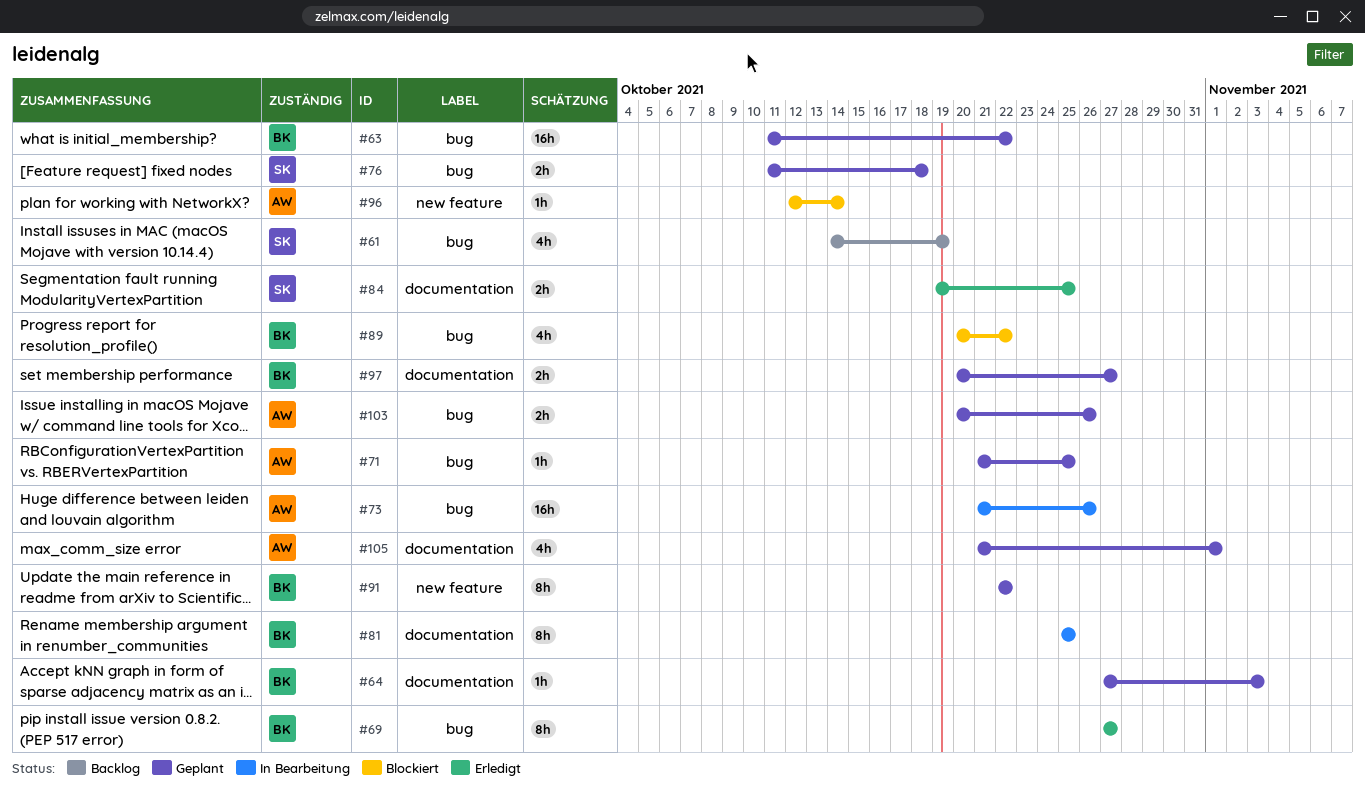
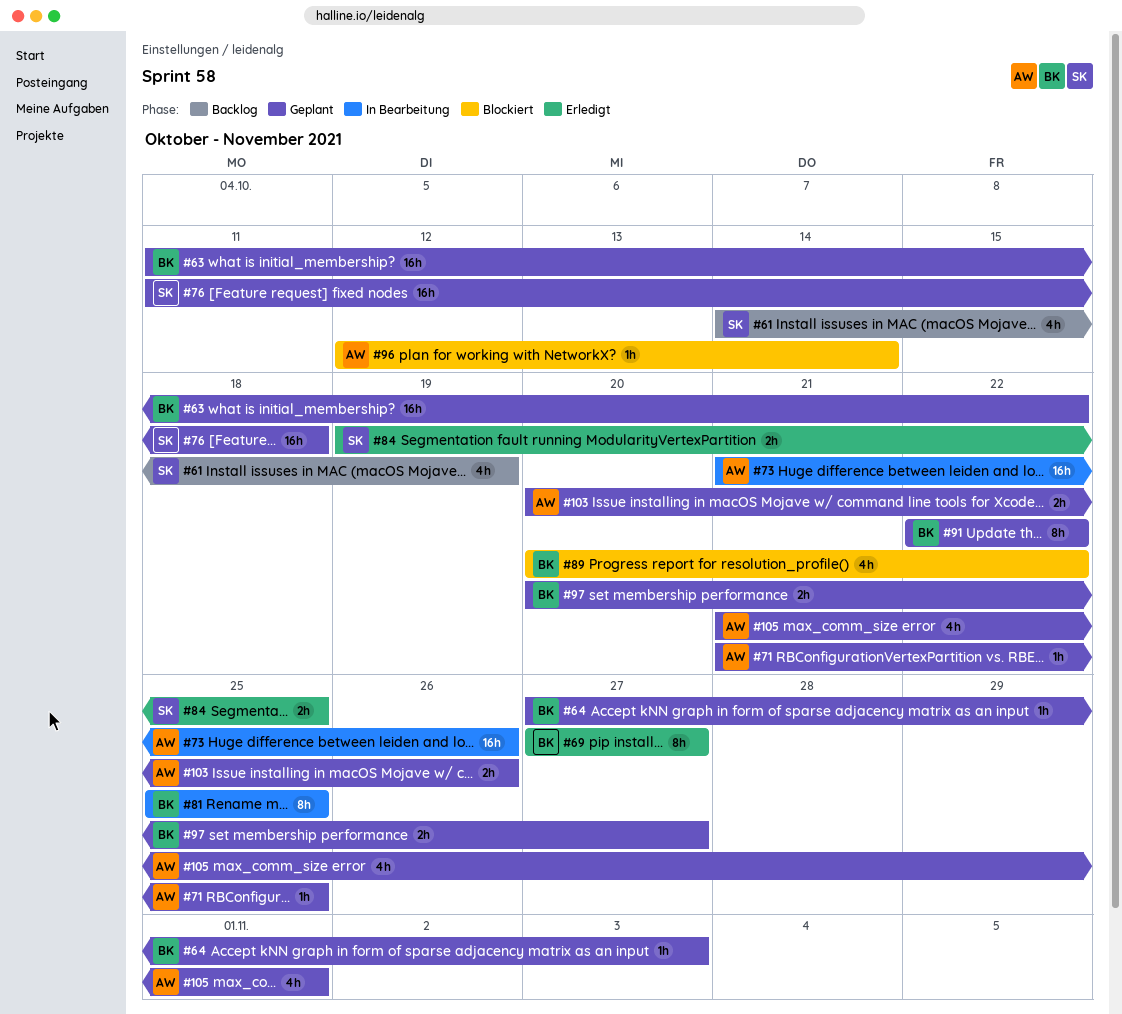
#76, estimate: 2h -> 16h

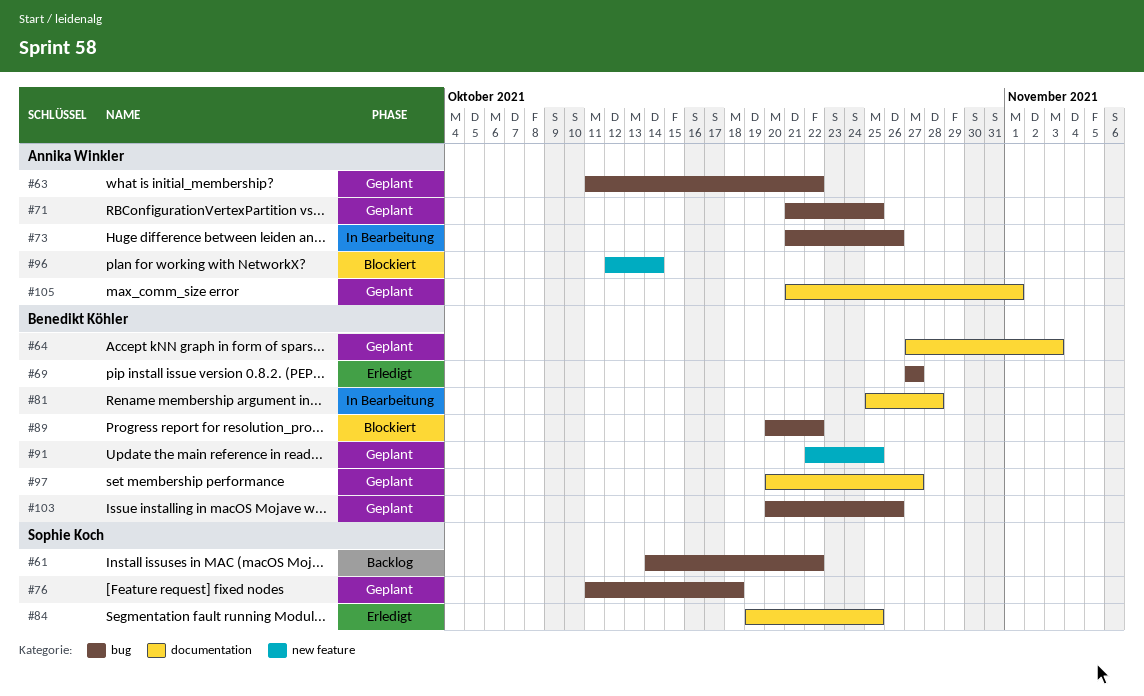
#61, due: Oct 19 -> Oct 22
#63, owner: Benedikt Köhler -> Annika Winkler
#81, due: Oct 25 -> Oct 28
#91, due: Oct 22 -> Oct 25
#103, owner: Annika Winkler -> Benedikt Köhler

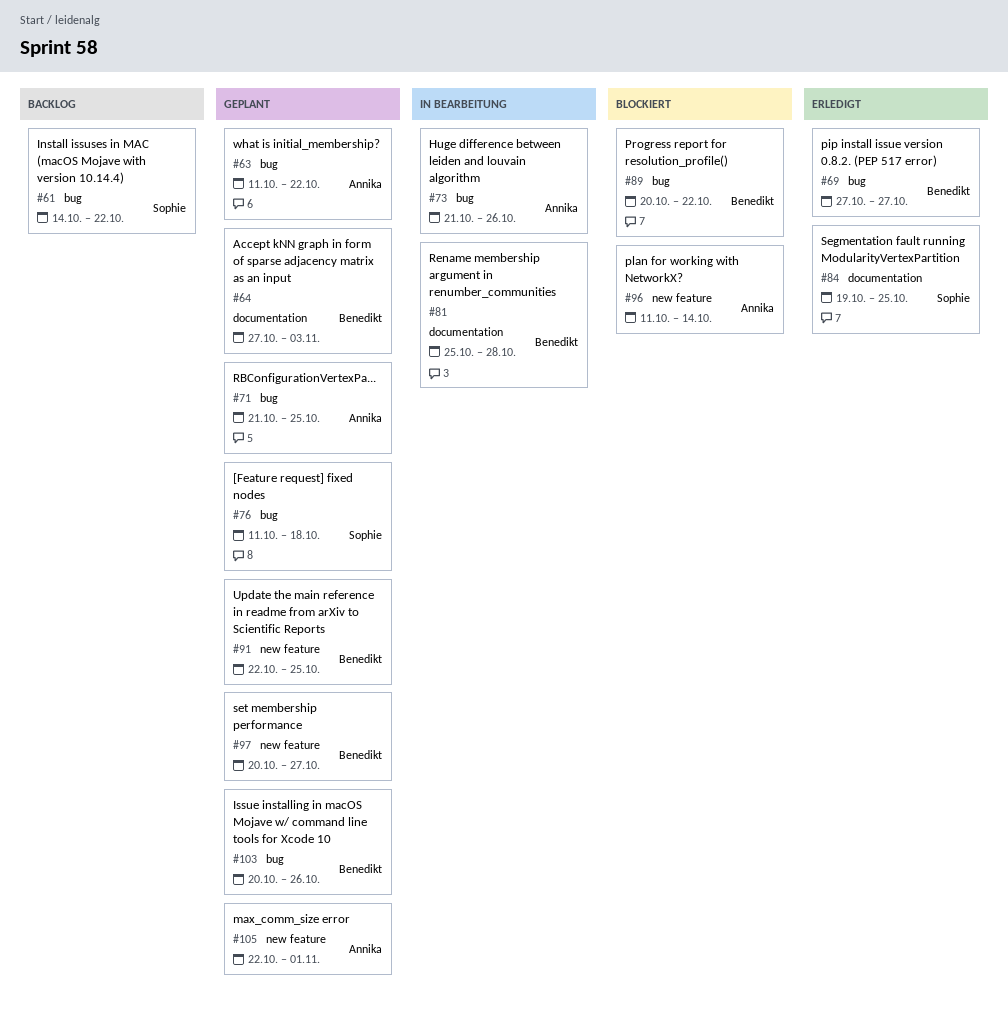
#96, start: Oct 12 -> Oct 11
#97, label: documentation -> new feature
#105, label: documentation -> new feature
#105, start: Oct 21 -> Oct 22

